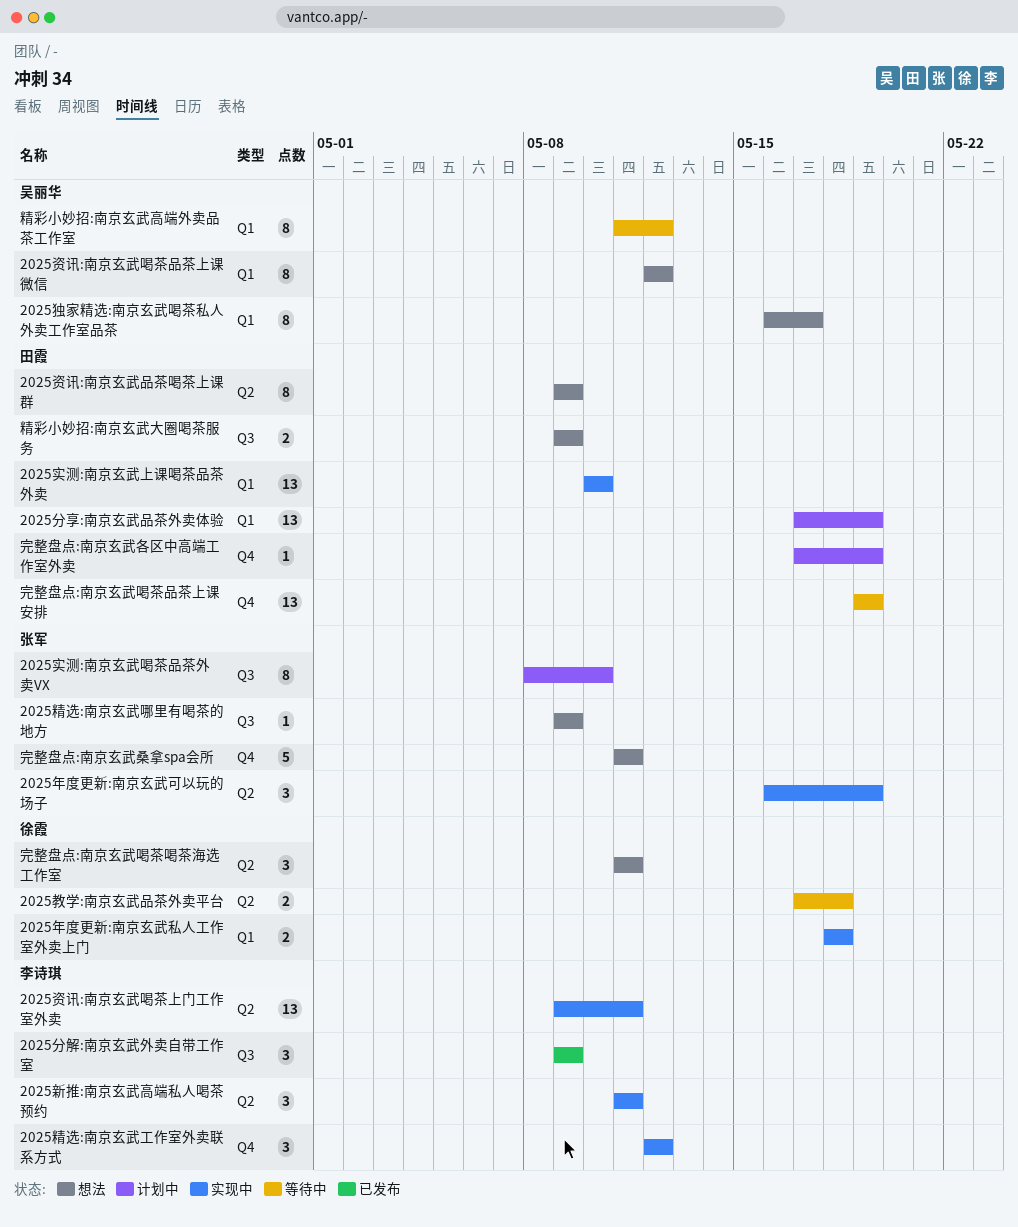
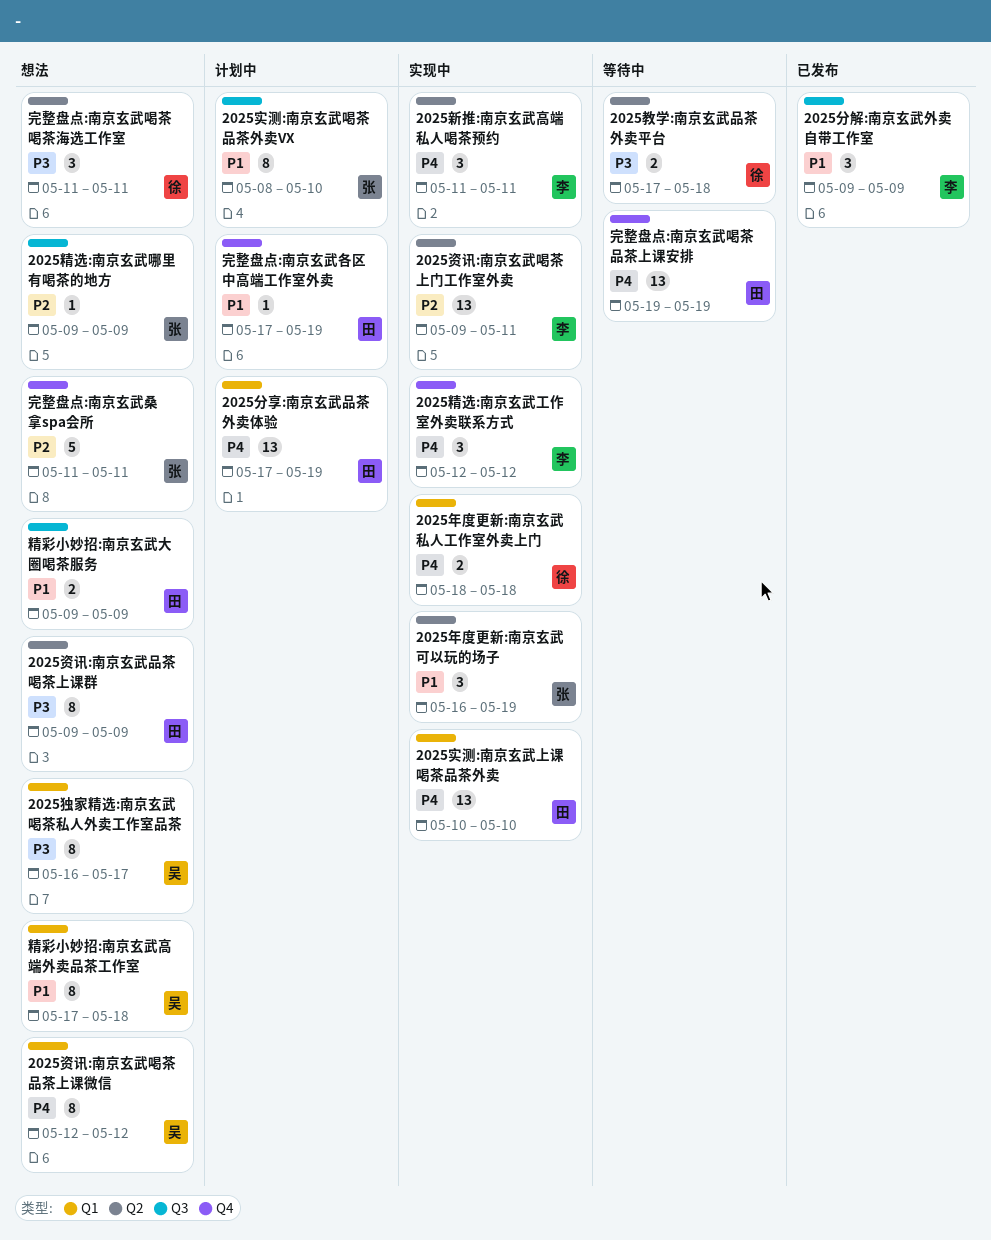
精彩小妙招:南京玄武高端外卖品茶工作室, status: 等待中 -> 想法
精彩小妙招:南京玄武高端外卖品茶工作室, start: May 11 -> May 17
精彩小妙招:南京玄武高端外卖品茶工作室, due: May 12 -> May 18

